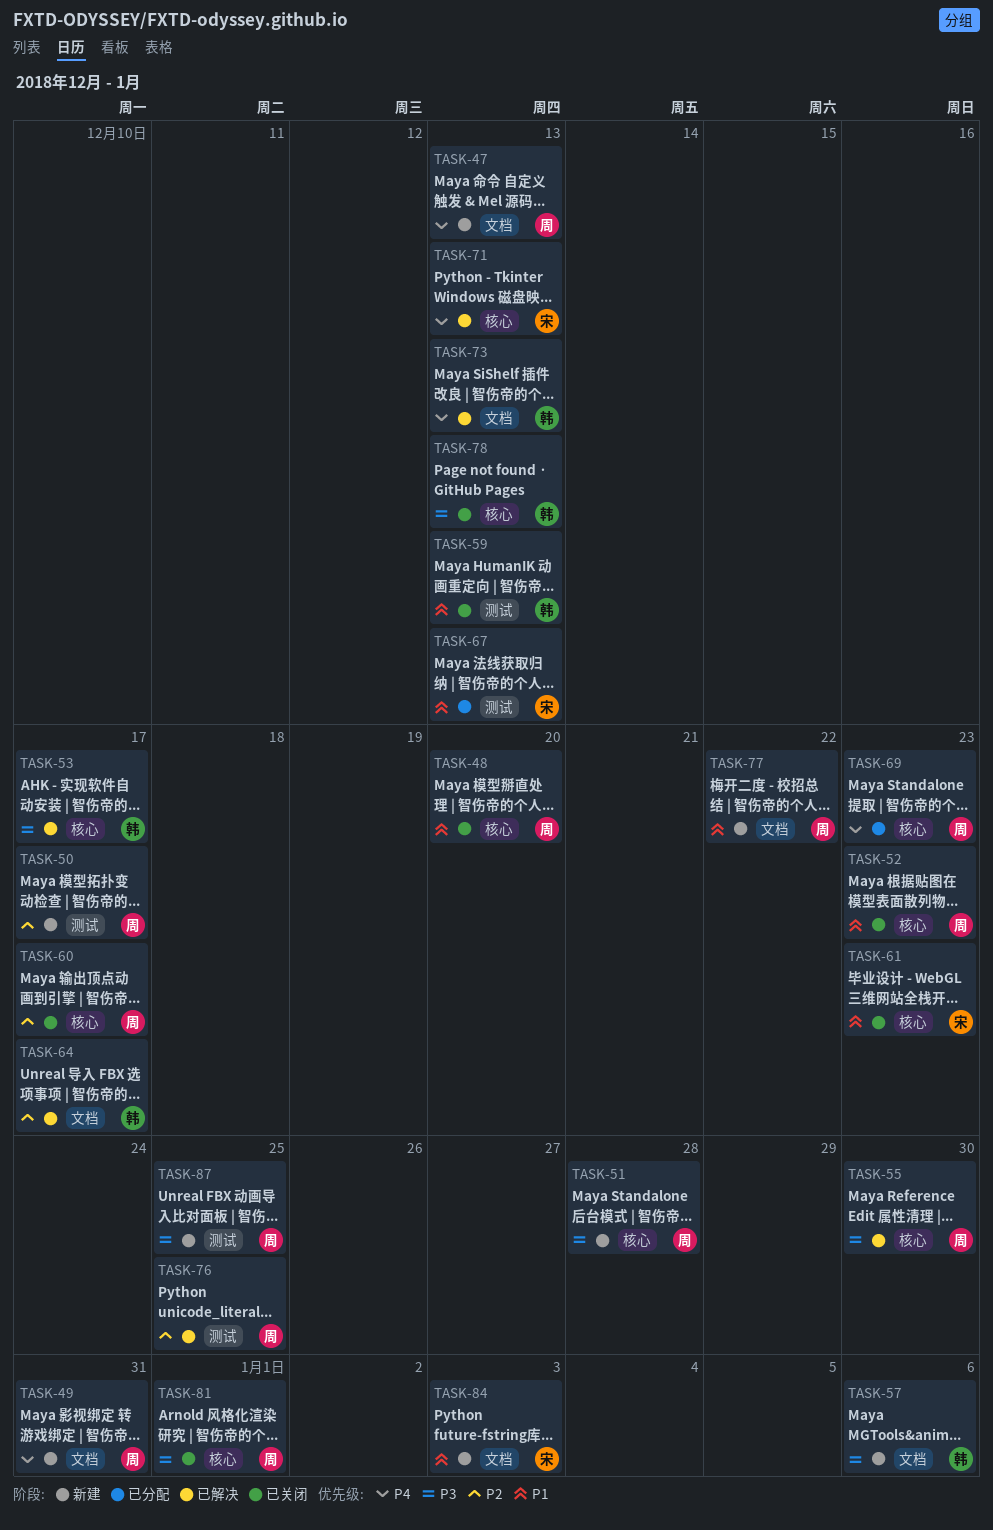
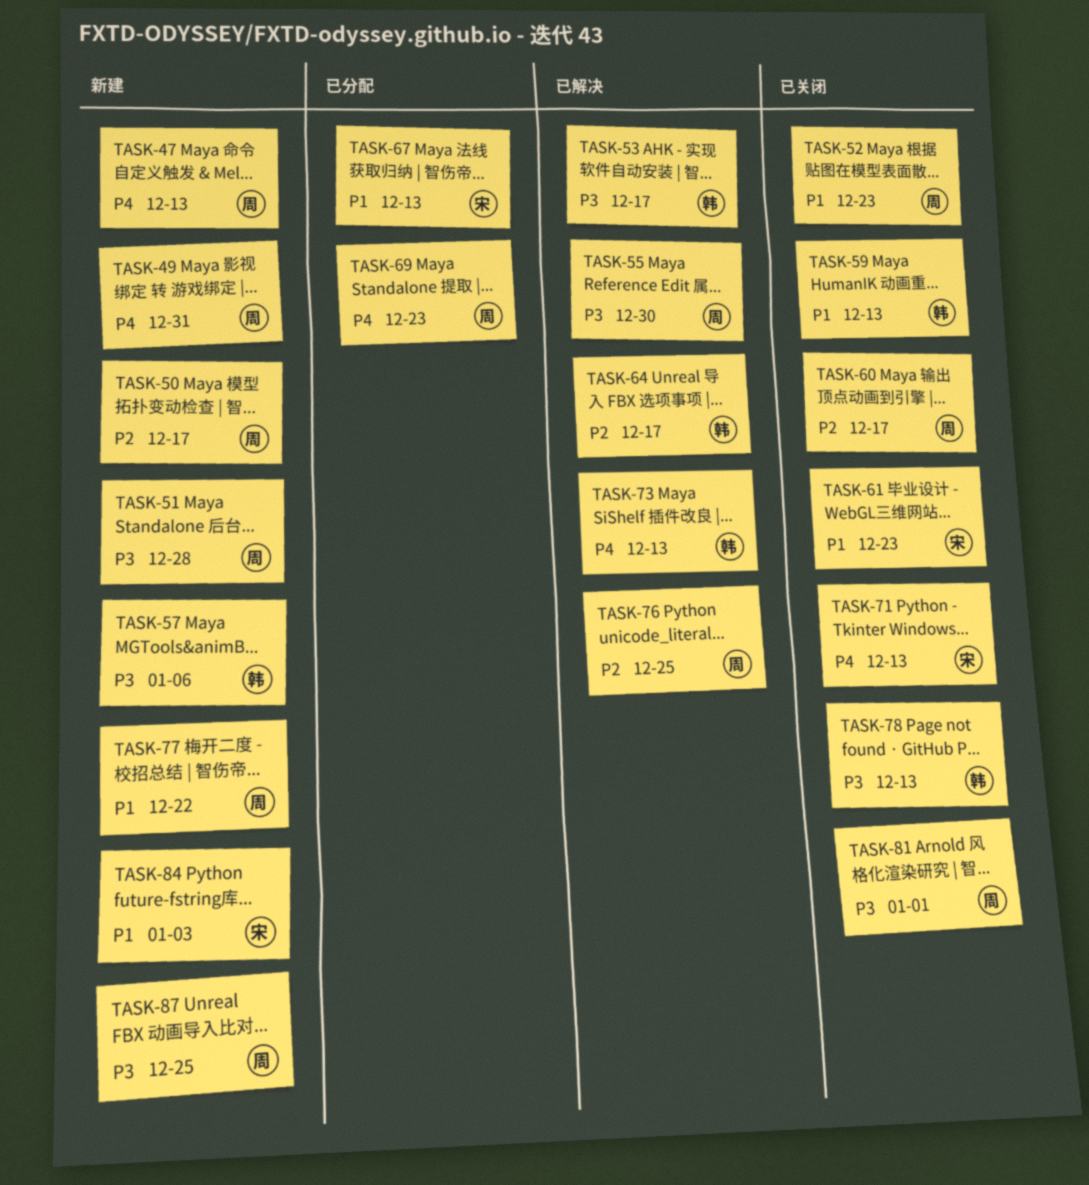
TASK-48: present -> none
TASK-71, status: 已解决 -> 已关闭

